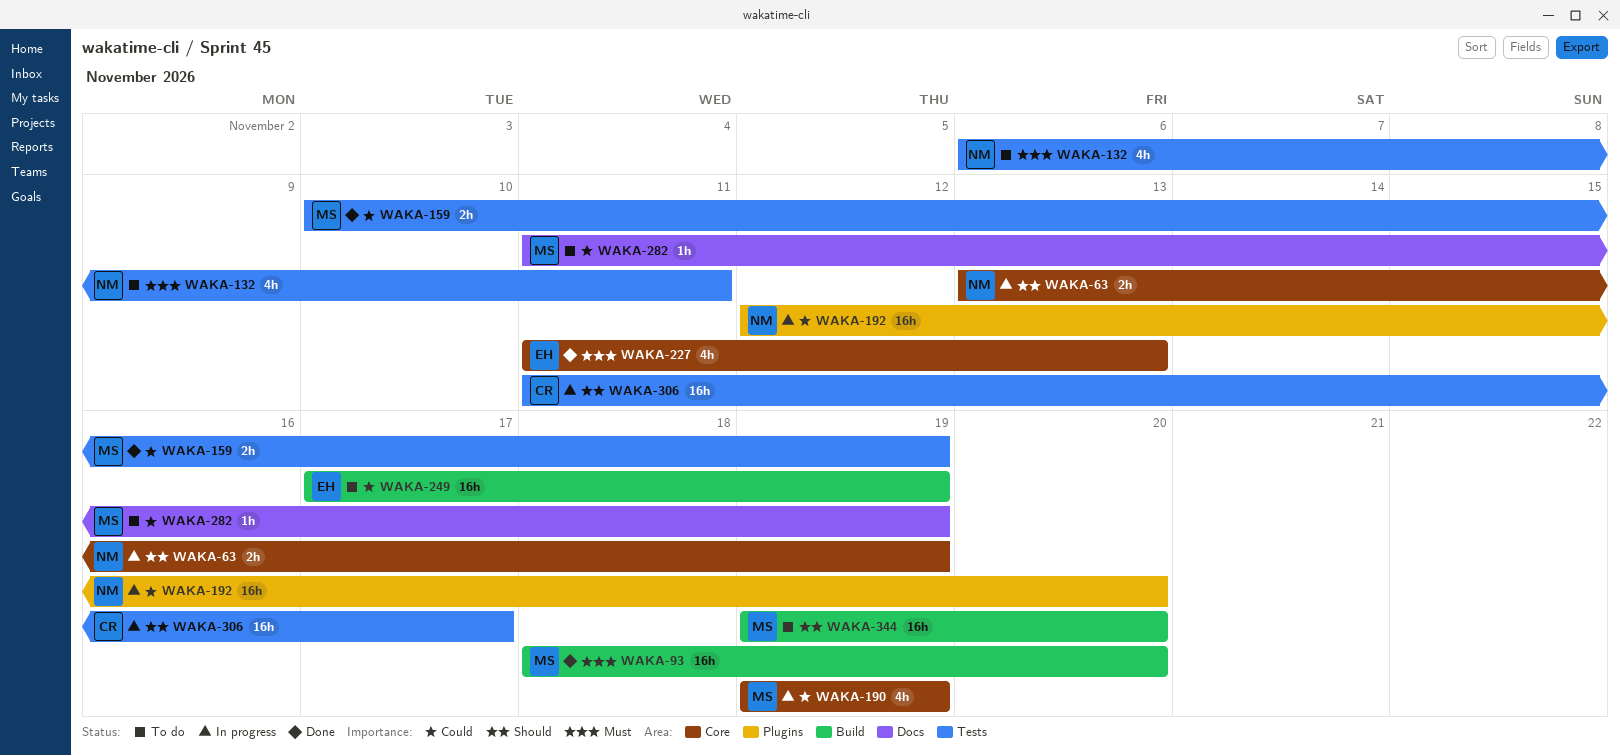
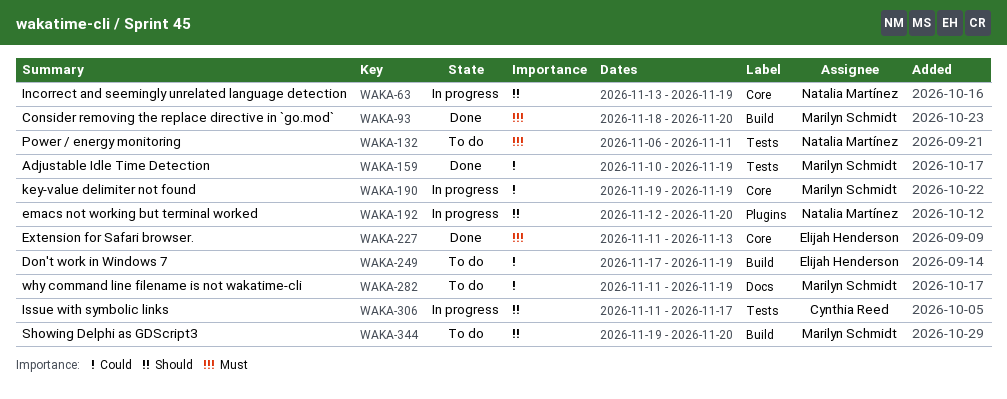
WAKA-192, priority: Could -> Should

